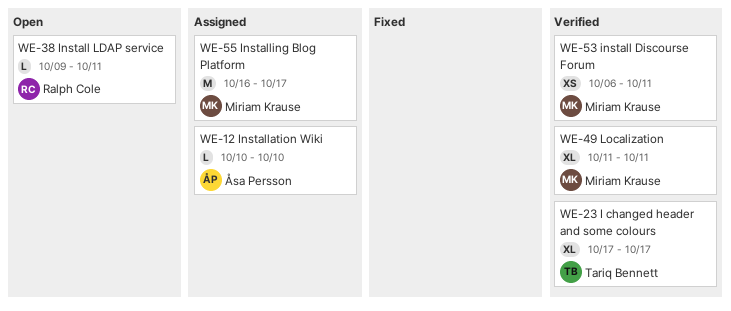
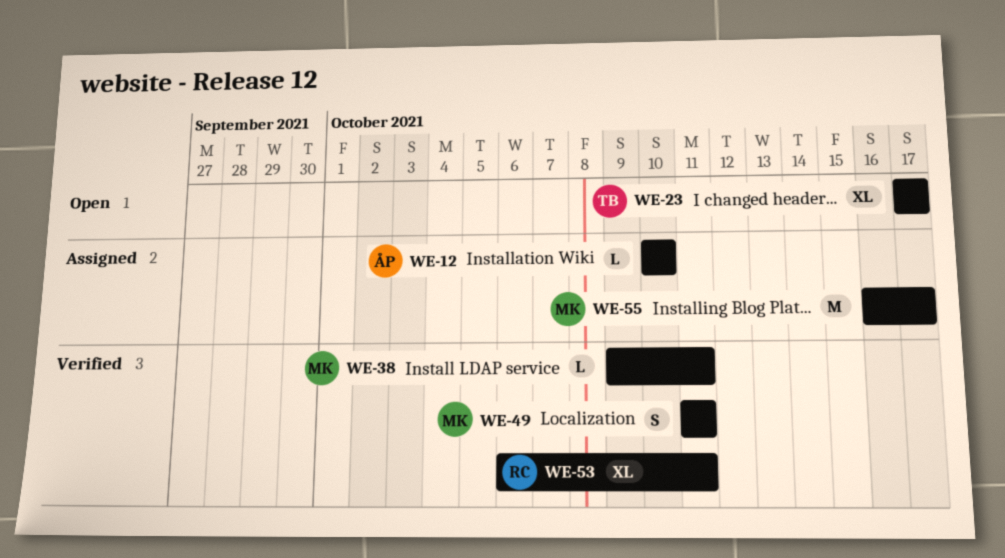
WE-23, status: Verified -> Open
WE-38, status: Open -> Verified
WE-38, owner: Ralph Cole -> Miriam Krause
WE-49, estimate: XL -> S
WE-53, owner: Miriam Krause -> Ralph Cole
WE-53, estimate: XS -> XL

